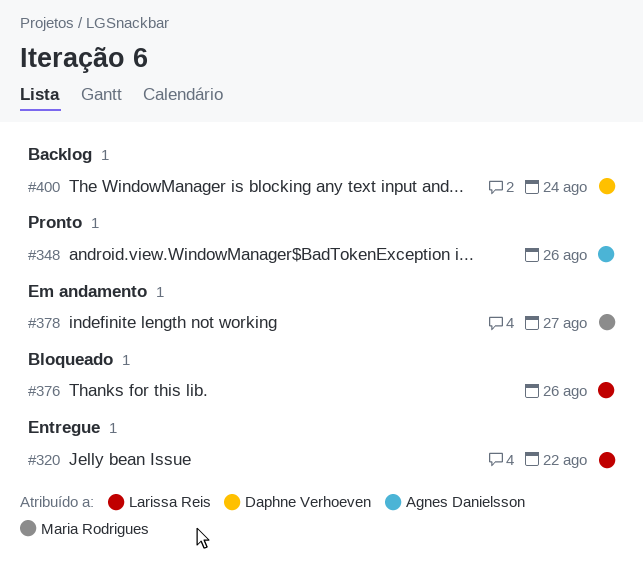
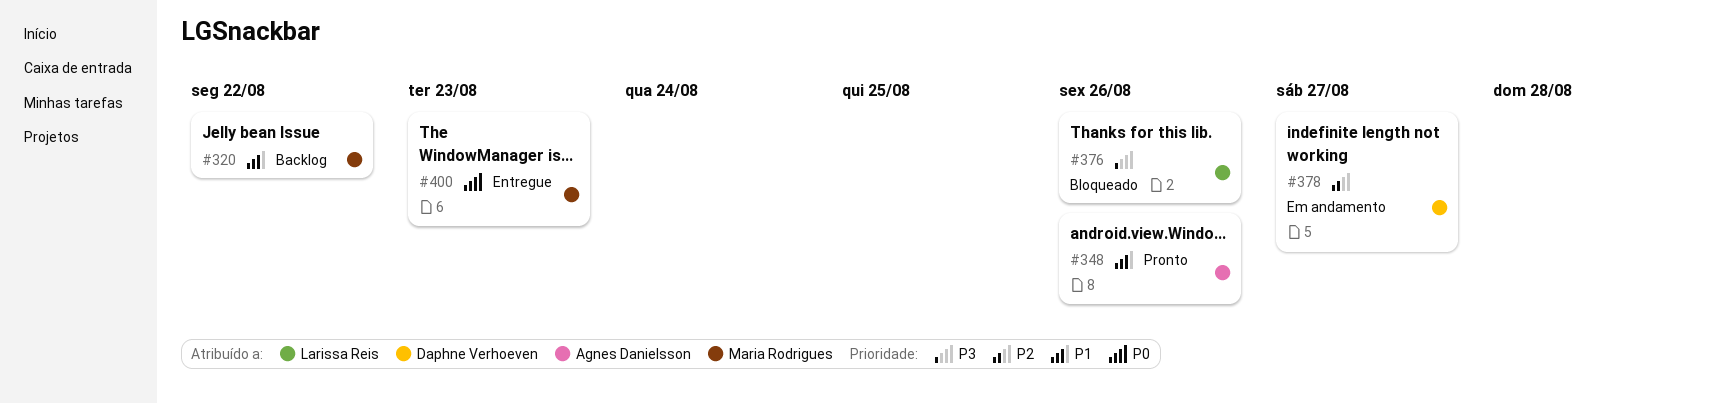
#320, status: Entregue -> Backlog
#320, owner: Larissa Reis -> Maria Rodrigues
#378, owner: Maria Rodrigues -> Daphne Verhoeven
#400, status: Backlog -> Entregue
#400, owner: Daphne Verhoeven -> Maria Rodrigues
#400, due: Aug 24 -> Aug 23

